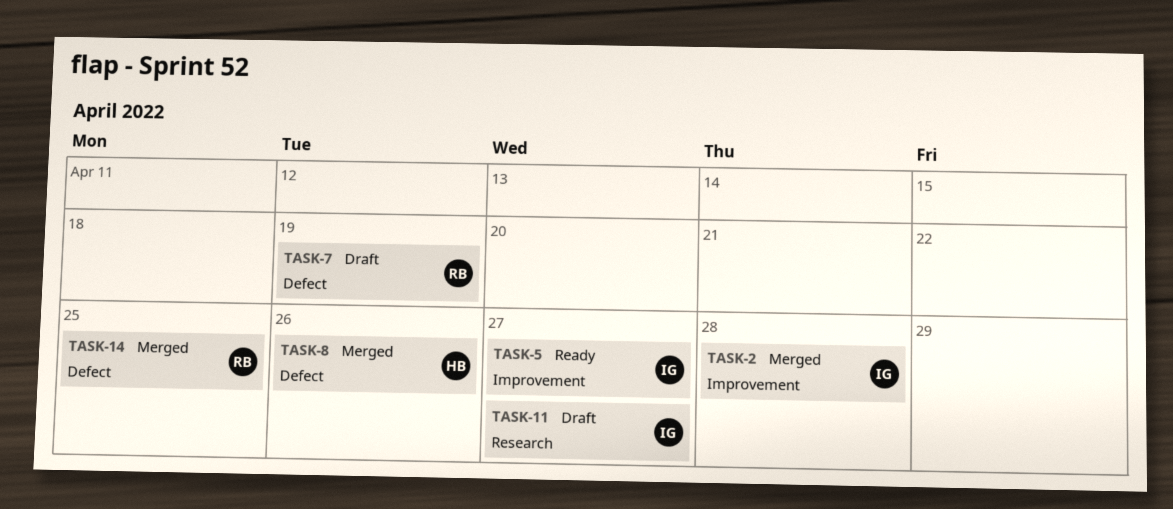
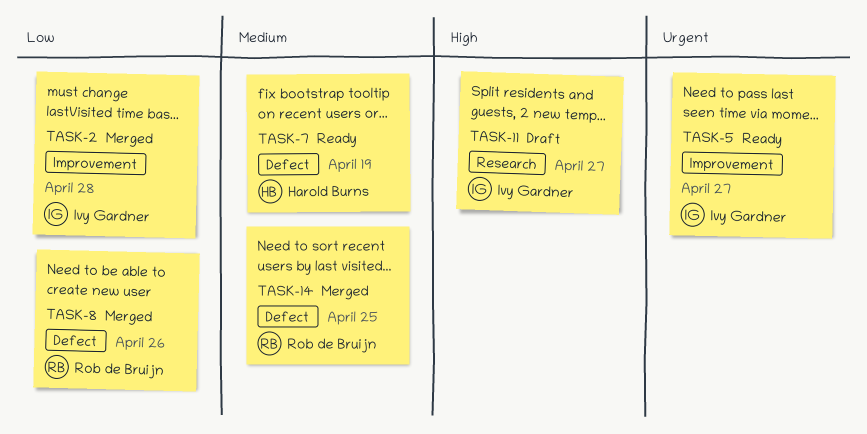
TASK-7, status: Draft -> Ready
TASK-7, owner: Rob de Bruijn -> Harold Burns
TASK-8, owner: Harold Burns -> Rob de Bruijn

